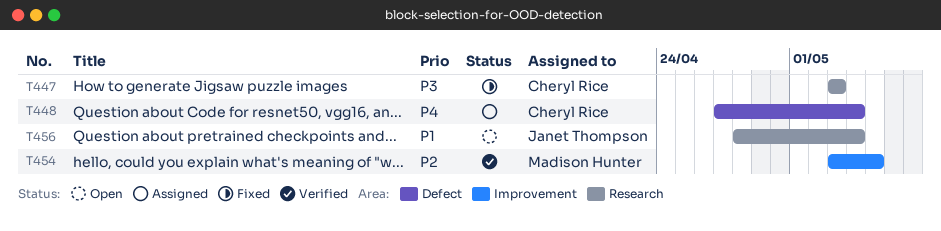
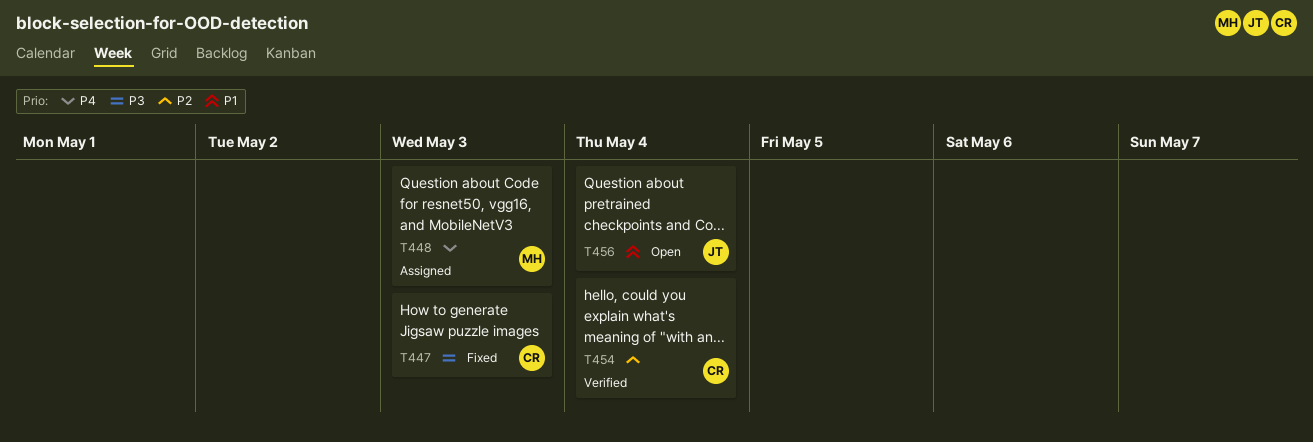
T448, owner: Cheryl Rice -> Madison Hunter
T448, due: May 4 -> May 3
T454, owner: Madison Hunter -> Cheryl Rice
T454, due: May 5 -> May 4

